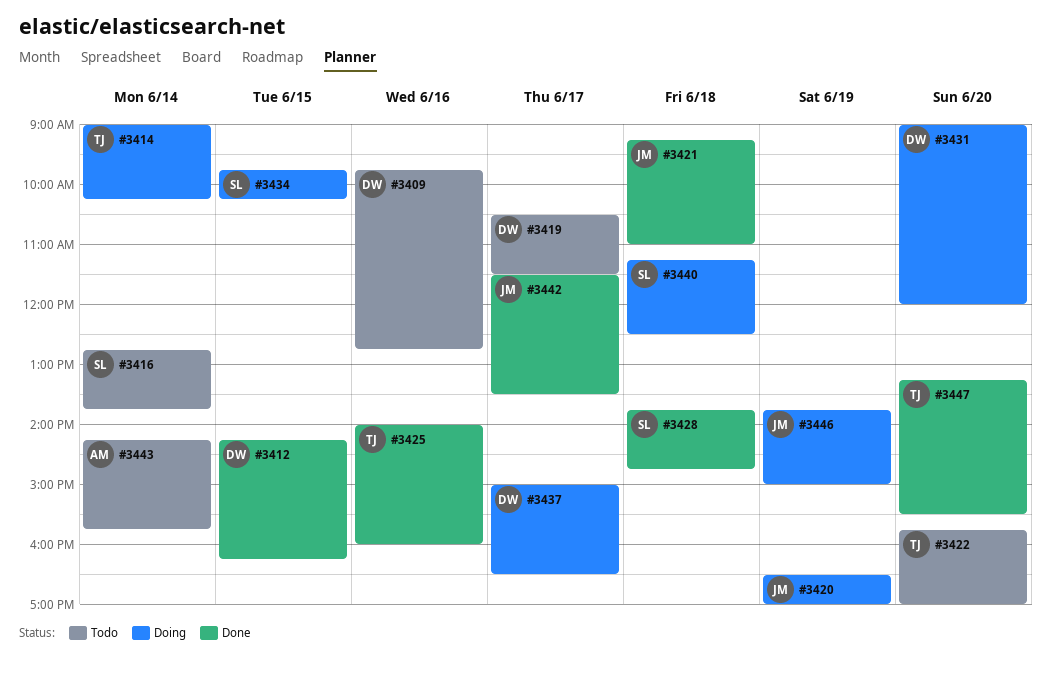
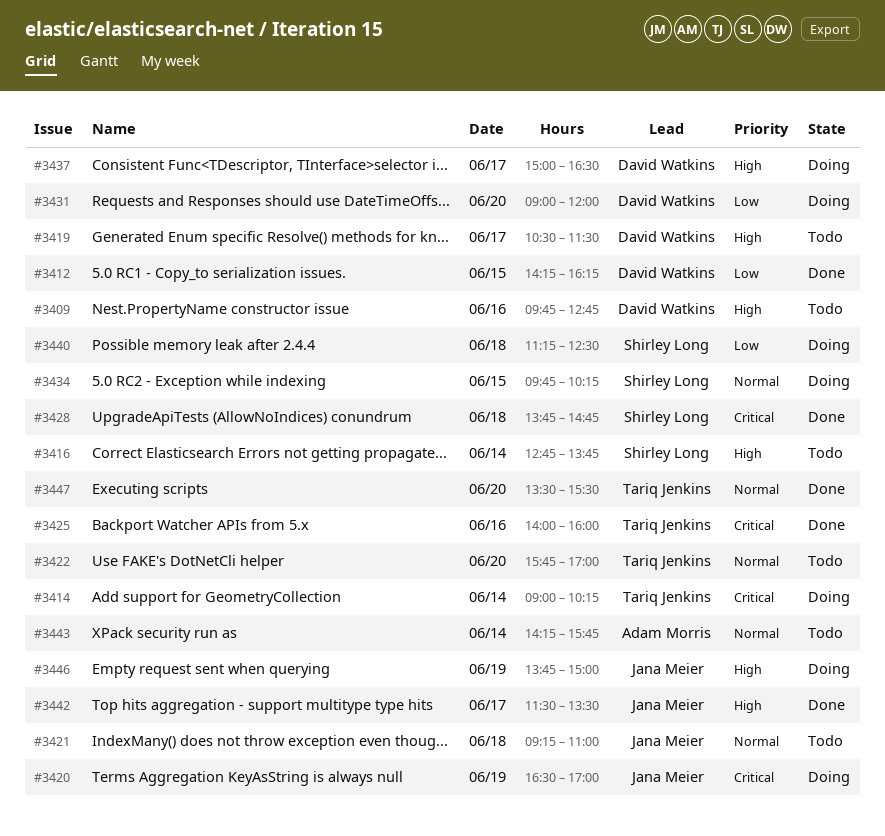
#3421, status: Done -> Todo
#3447, begins: 13:15 -> 13:30

